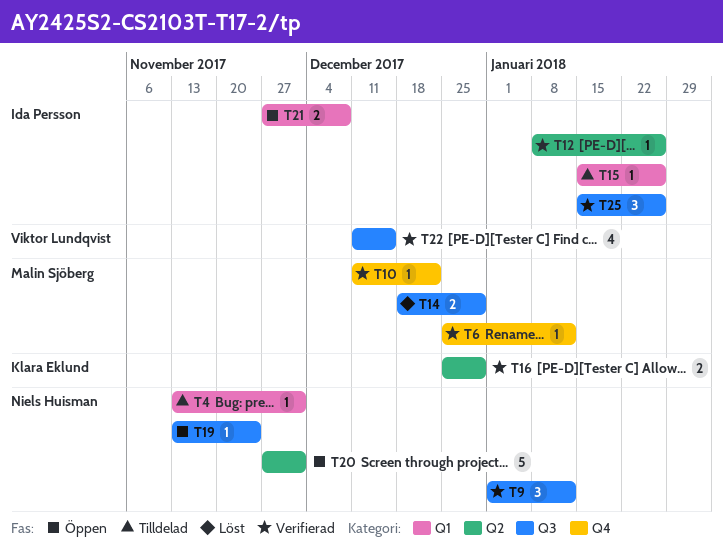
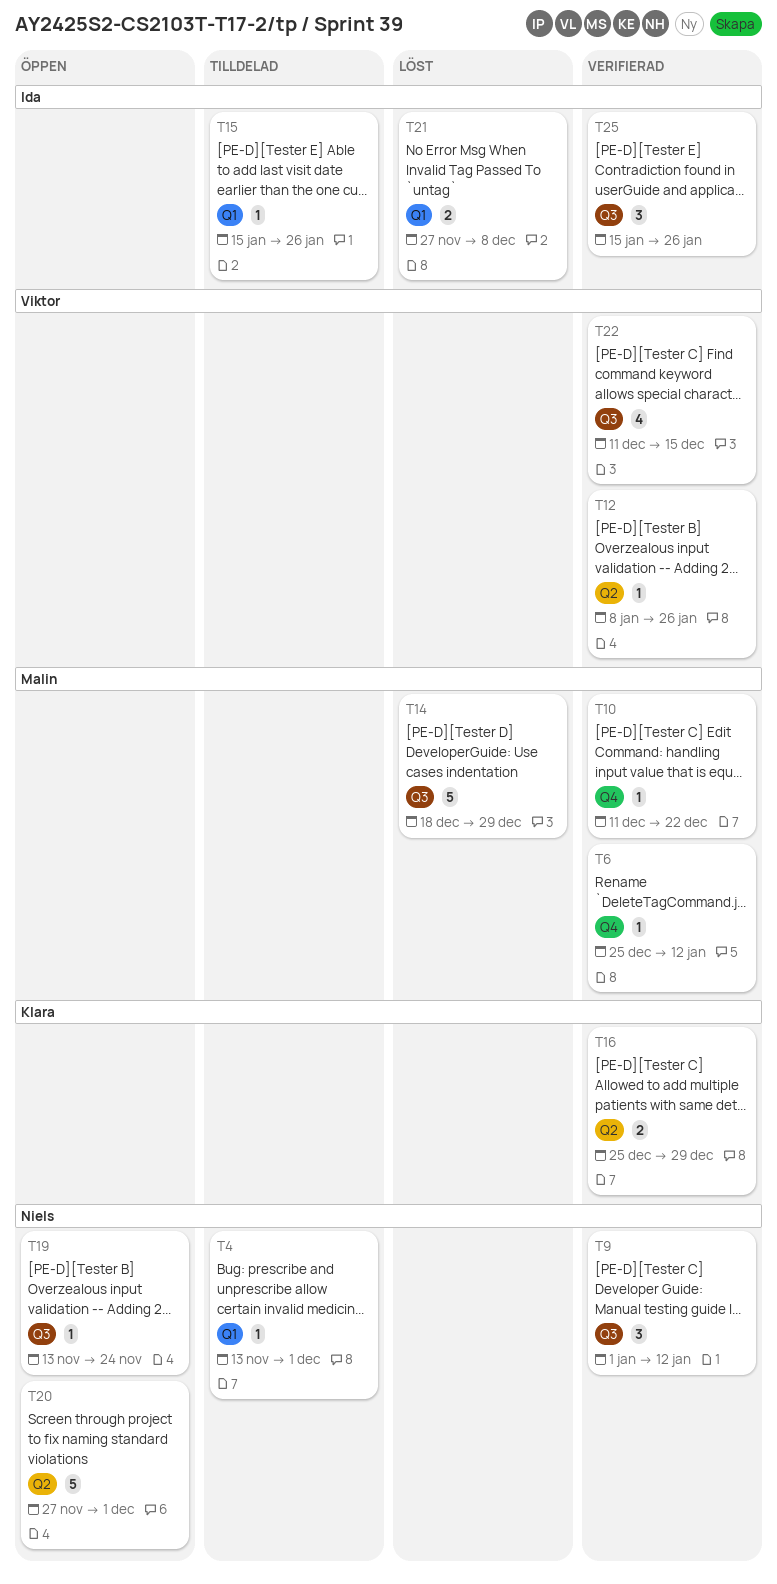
T12, owner: Ida Persson -> Viktor Lundqvist
T14, estimate: 2 -> 5
T21, status: Öppen -> Löst

